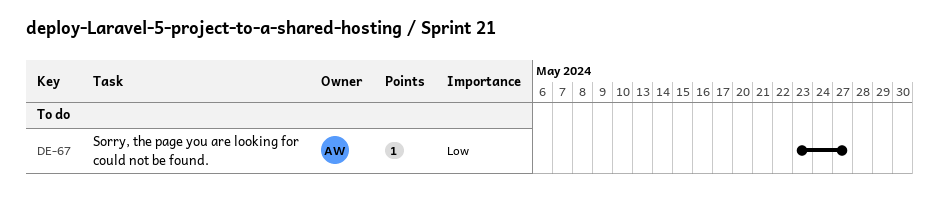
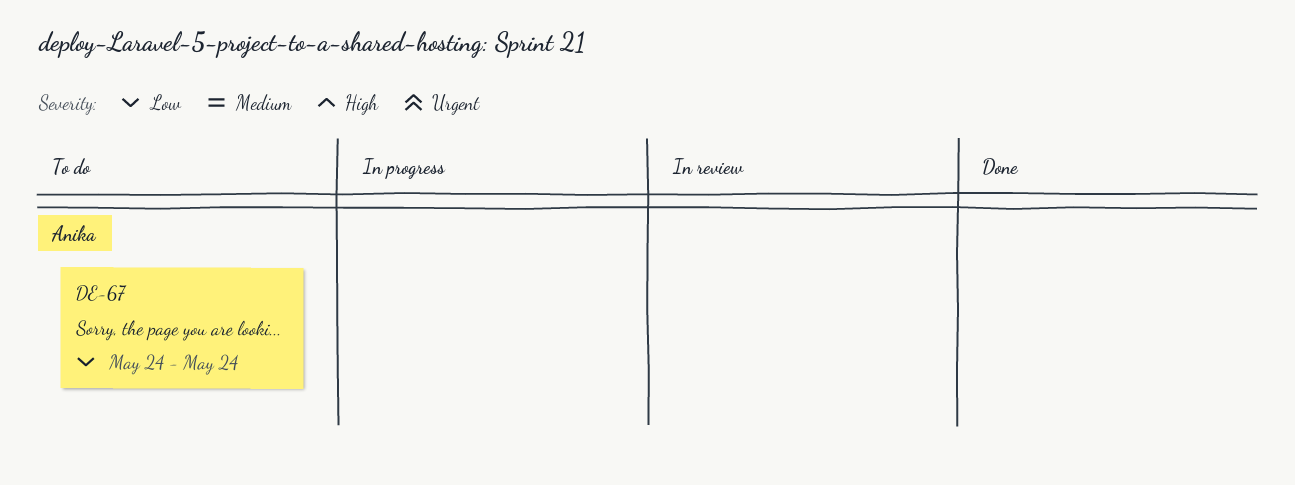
DE-67, start: May 23 -> May 24
DE-67, due: May 27 -> May 24

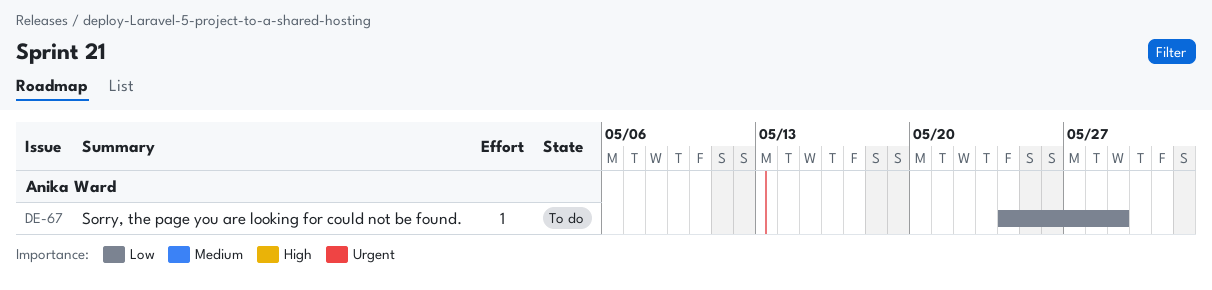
DE-67, due: May 24 -> May 29

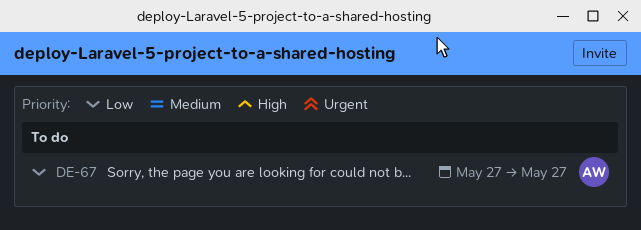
DE-67, start: May 24 -> May 27
DE-67, due: May 29 -> May 27

